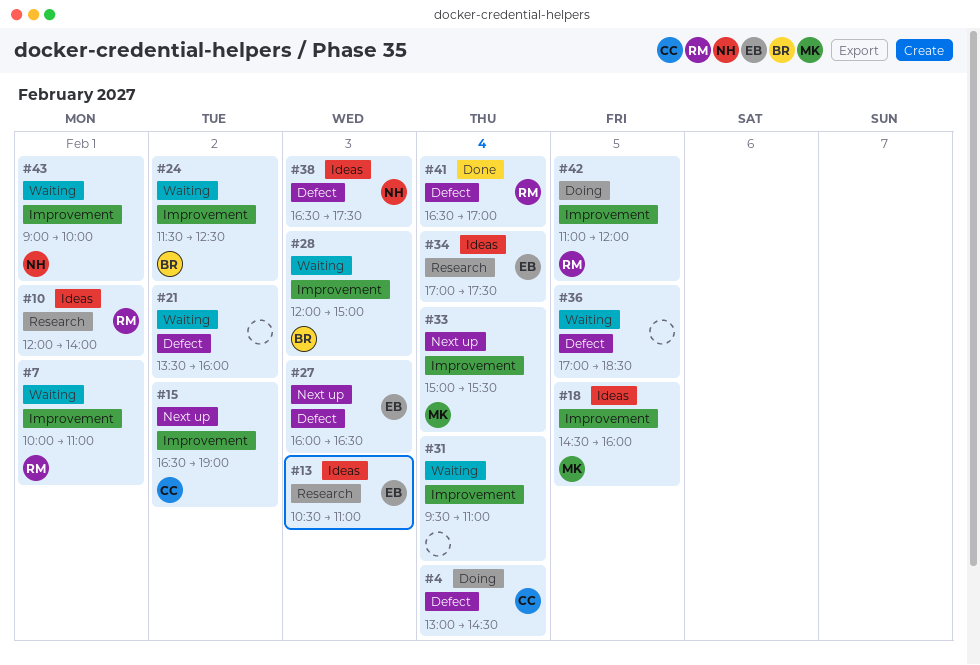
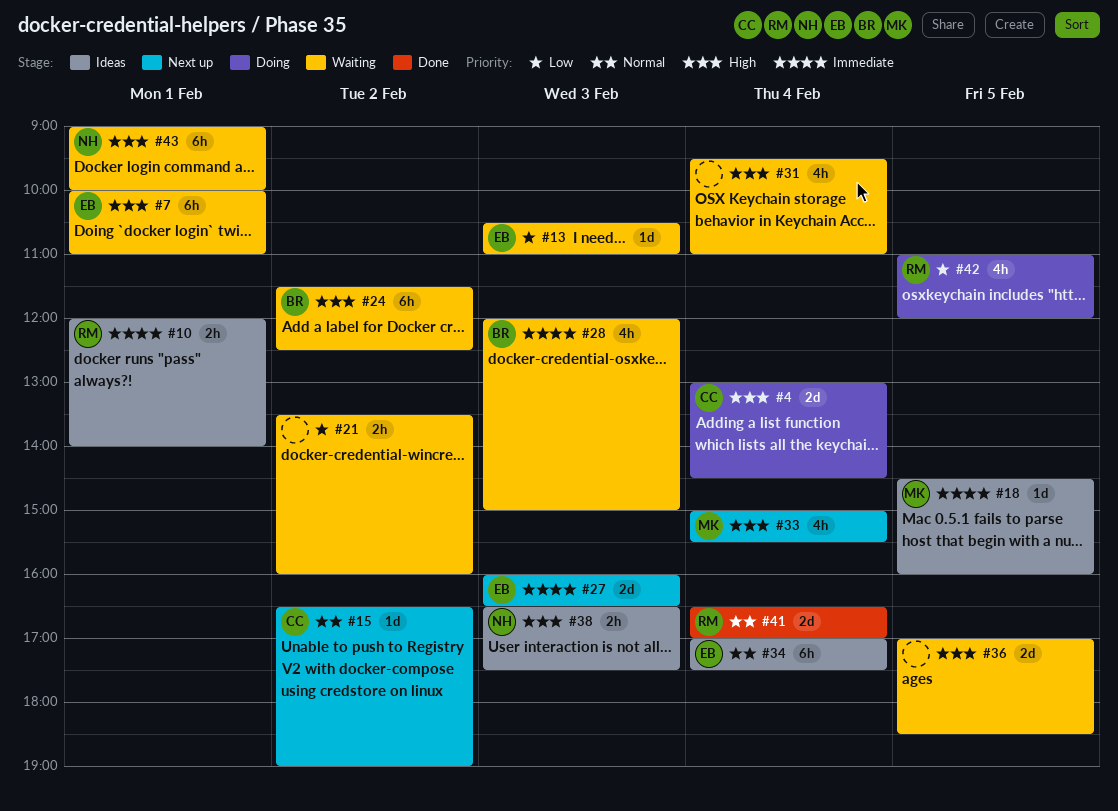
#7, owner: RM -> EB
#13, status: Ideas -> Waiting

